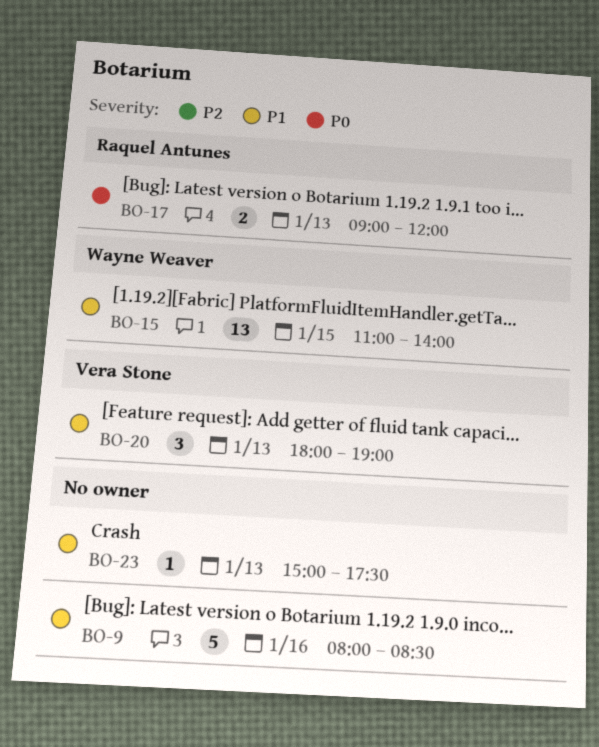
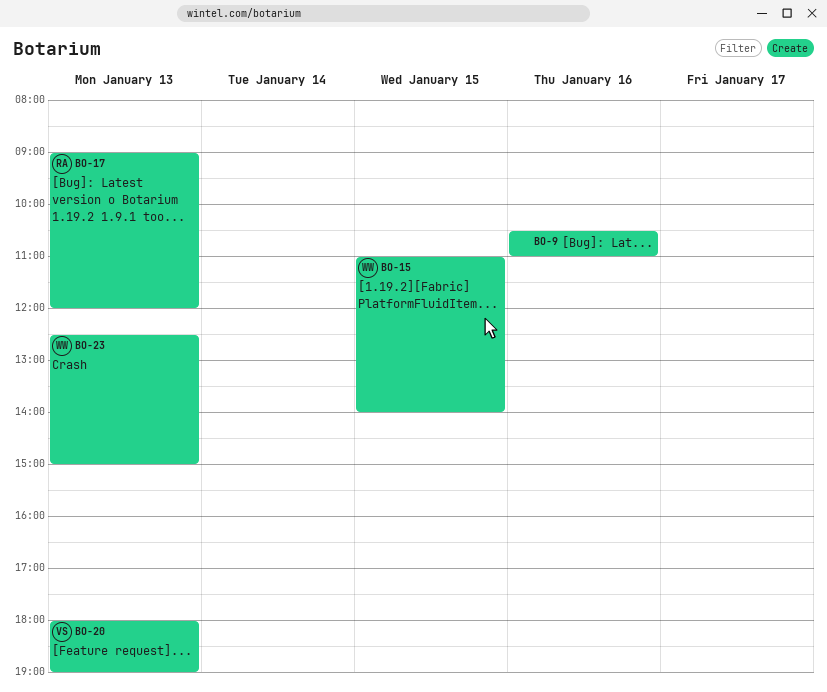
BO-9, begins: 08:00 -> 10:30
BO-9, ends: 08:30 -> 11:00
BO-23, owner: none -> Wayne Weaver
BO-23, begins: 15:00 -> 12:30
BO-23, ends: 17:30 -> 15:00

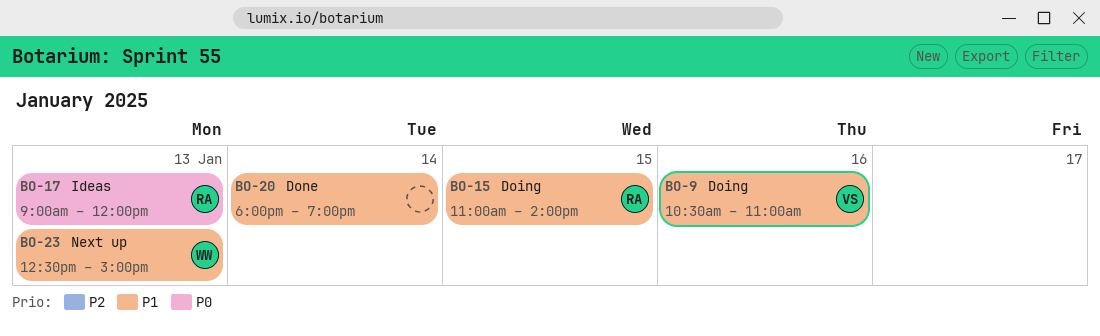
BO-9, owner: none -> VS
BO-15, owner: WW -> RA
BO-20, owner: VS -> none
BO-20, day: Jan 13 -> Jan 14

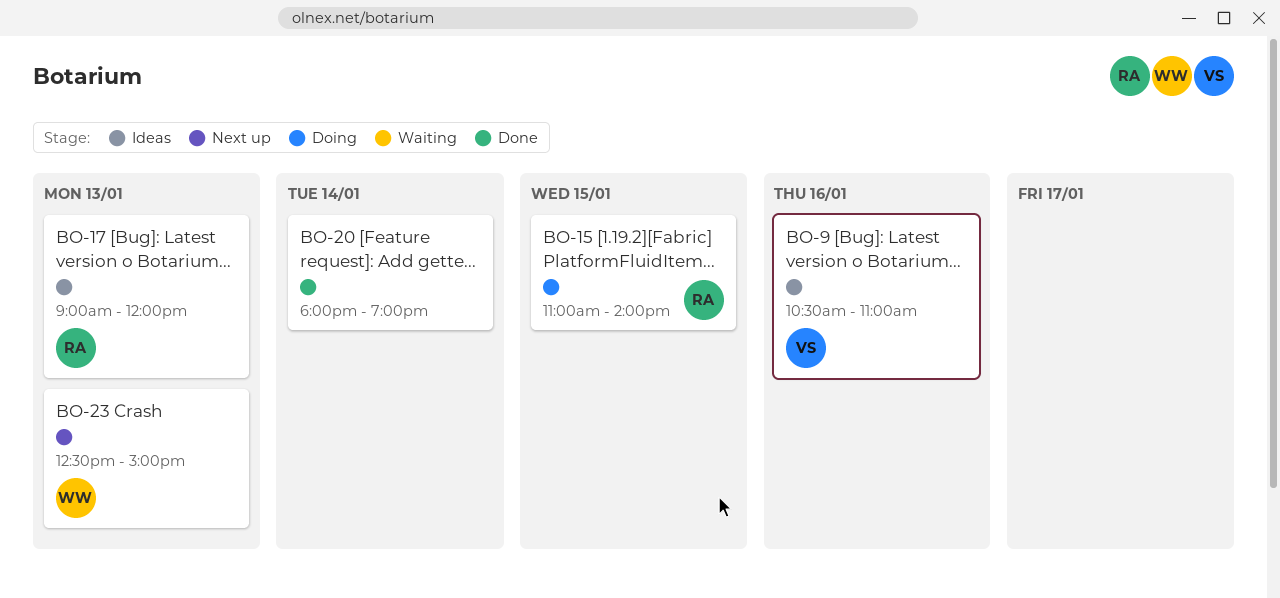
BO-9, status: Doing -> Ideas

